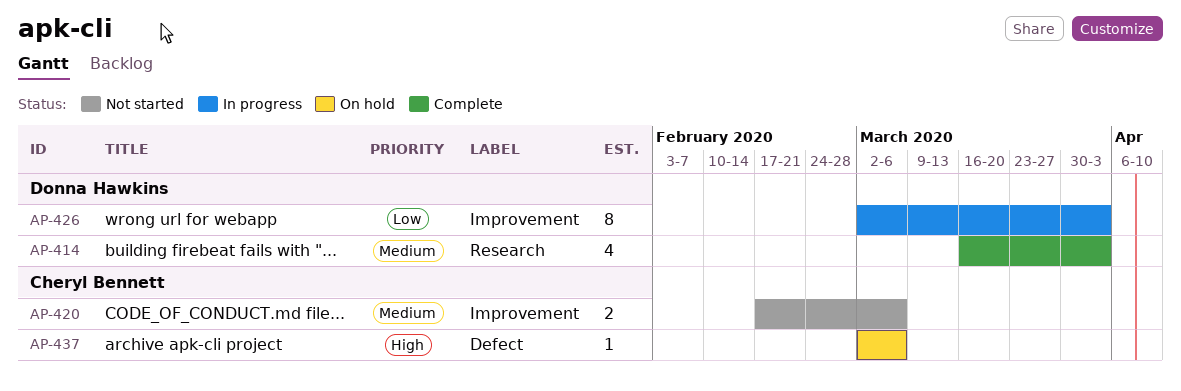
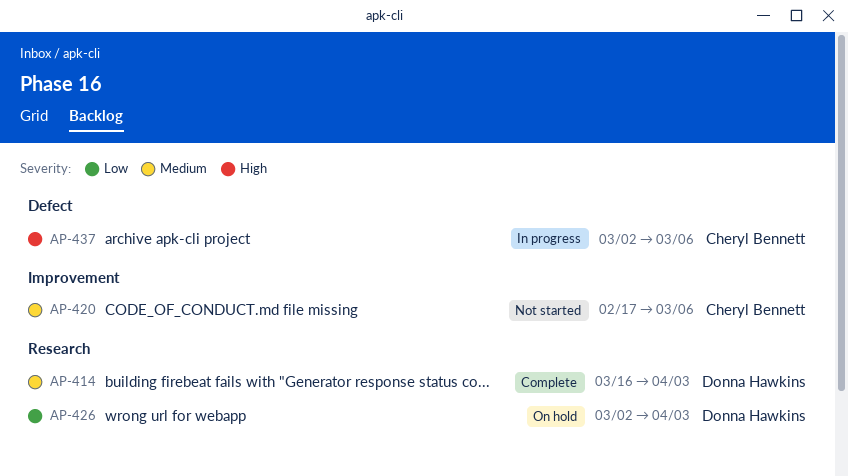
AP-426, status: In progress -> On hold
AP-426, label: Improvement -> Research
AP-437, status: On hold -> In progress

